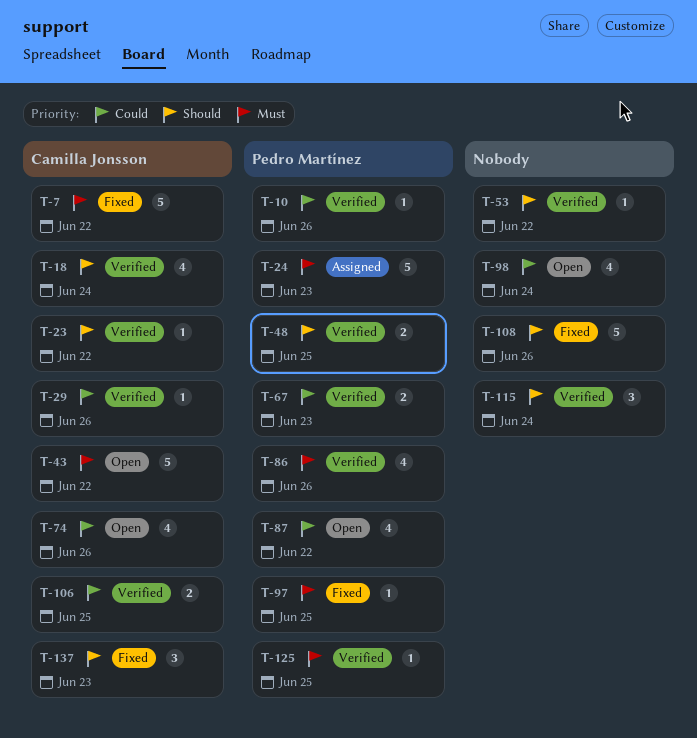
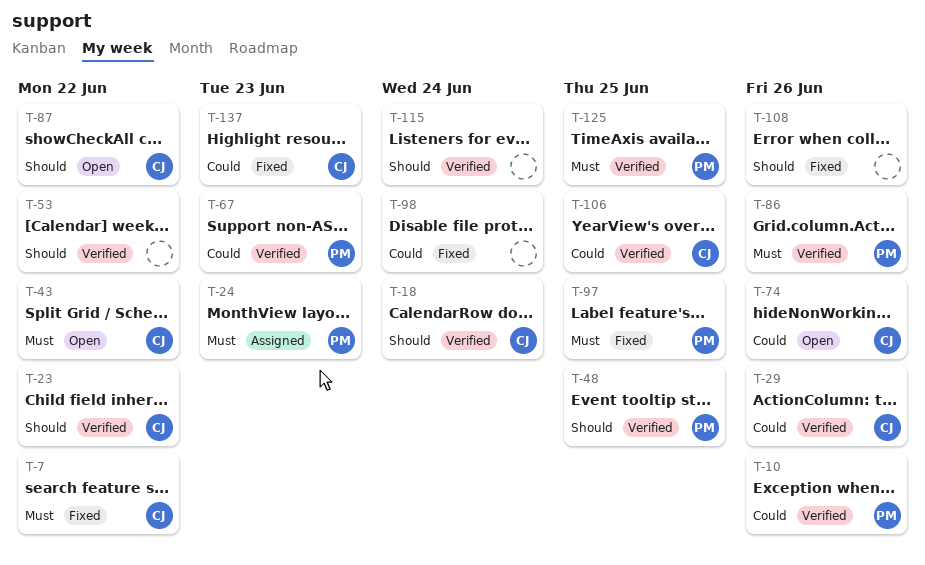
T-87, owner: Pedro Martínez -> Camilla Jonsson
T-87, priority: Could -> Should
T-98, status: Open -> Fixed
T-137, priority: Should -> Could

